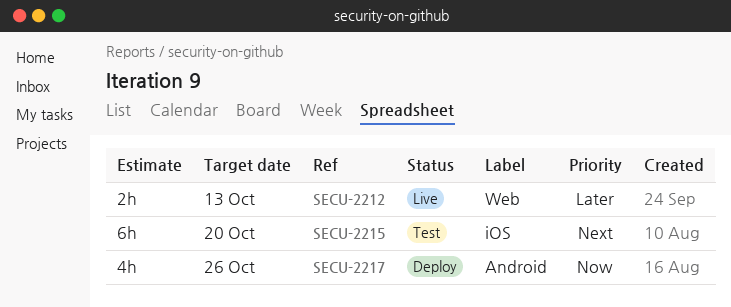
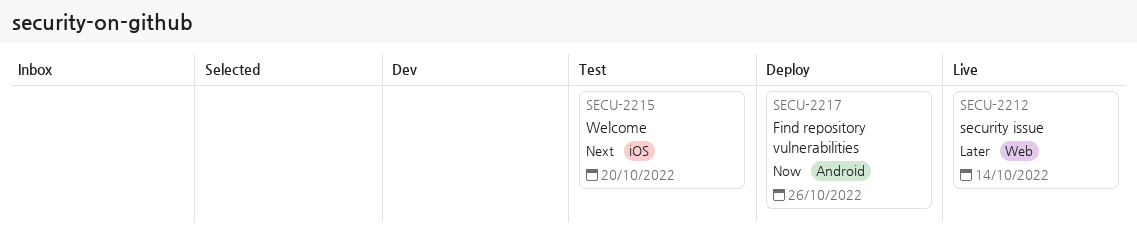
SECU-2212, due: Oct 13 -> Oct 14

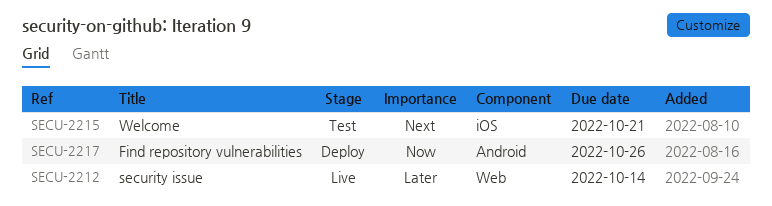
SECU-2215, due: Oct 20 -> Oct 21

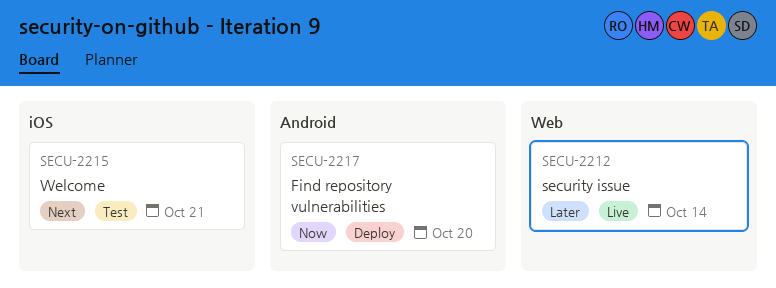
SECU-2217, due: Oct 26 -> Oct 20

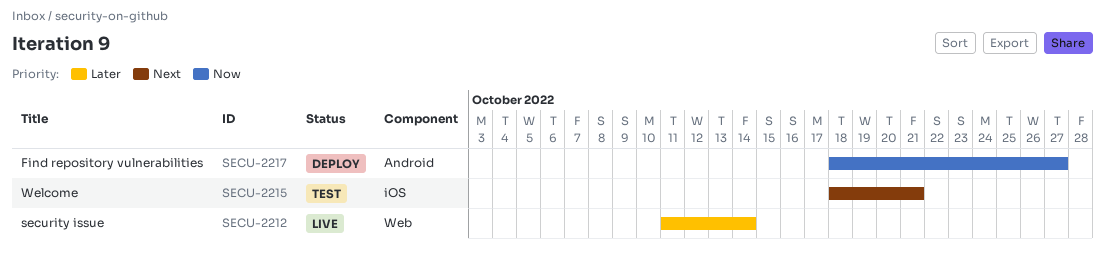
SECU-2217, due: Oct 20 -> Oct 27

